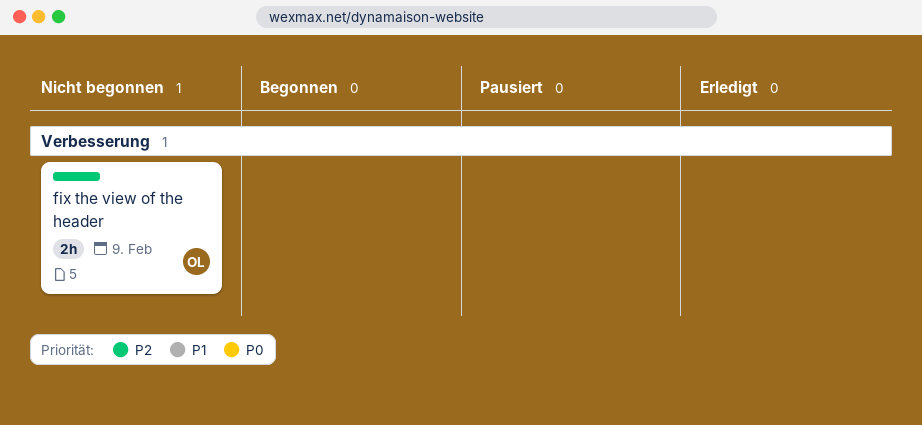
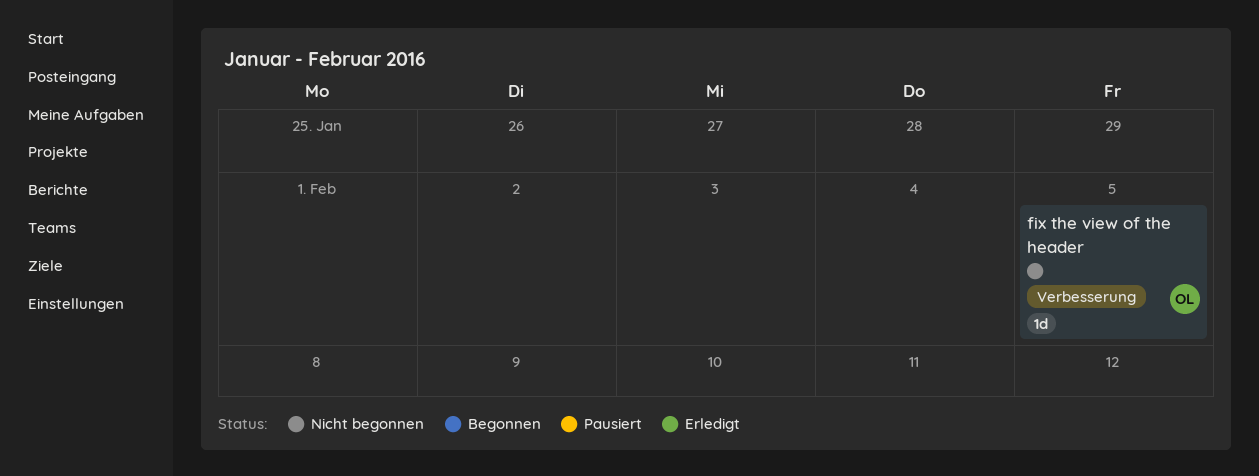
fix the view of the header, estimate: 2h -> 1d
fix the view of the header, due: Feb 9 -> Feb 5

